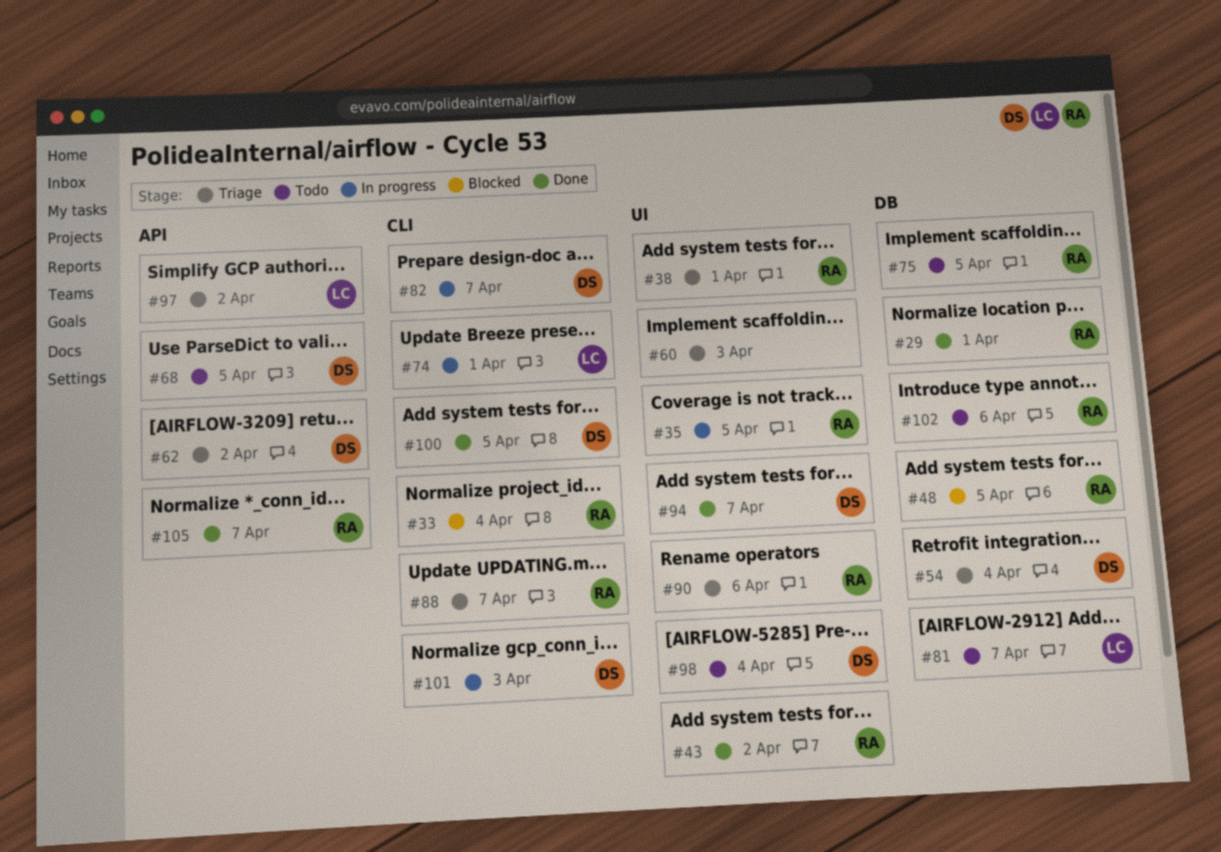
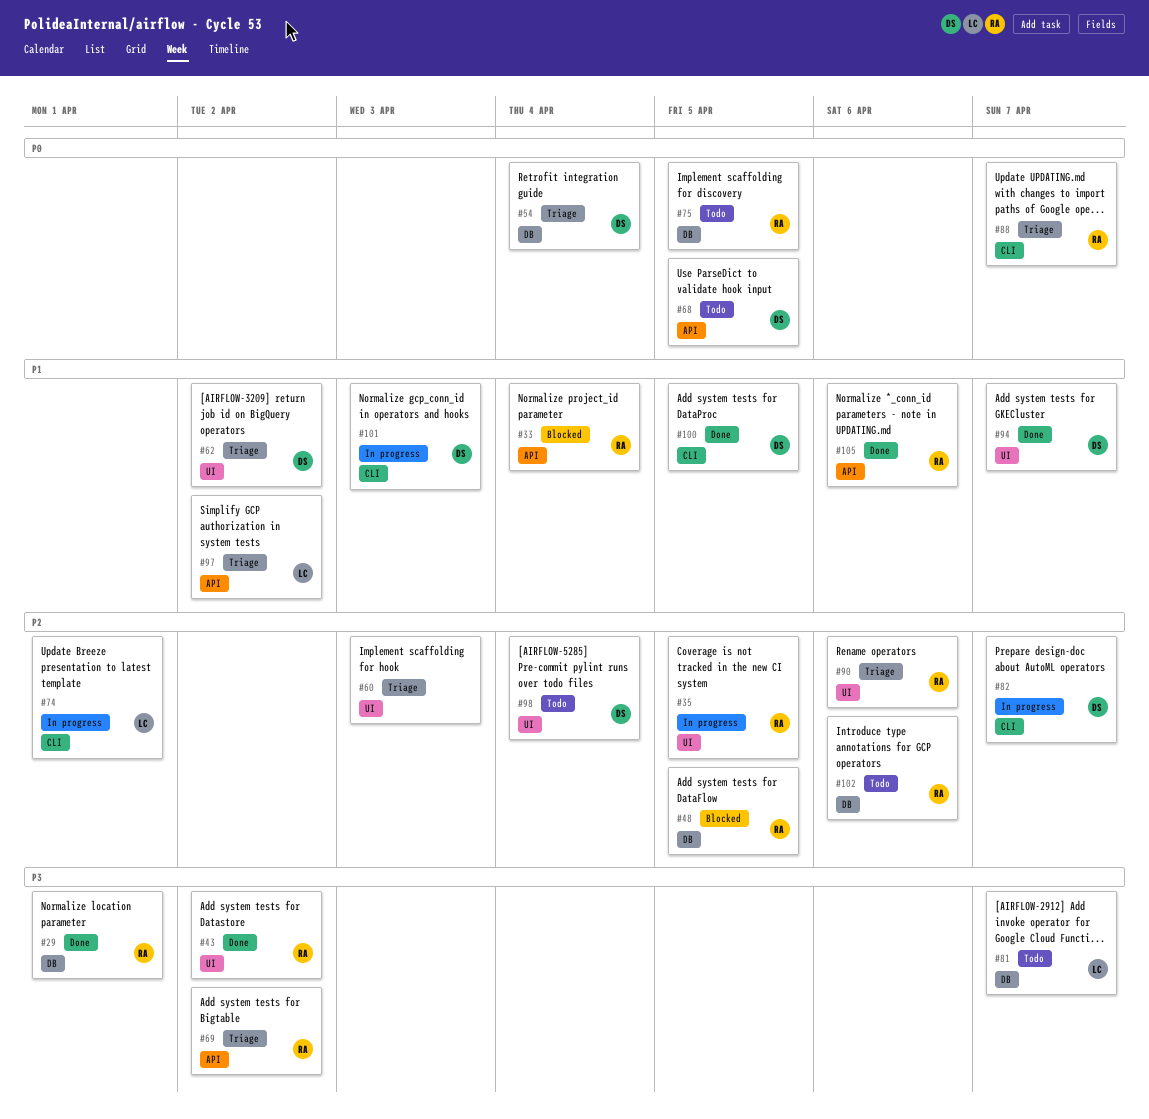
#33, label: CLI -> API
#38: present -> none
#62, label: API -> UI
#69: none -> present
#105, due: Apr 7 -> Apr 6

